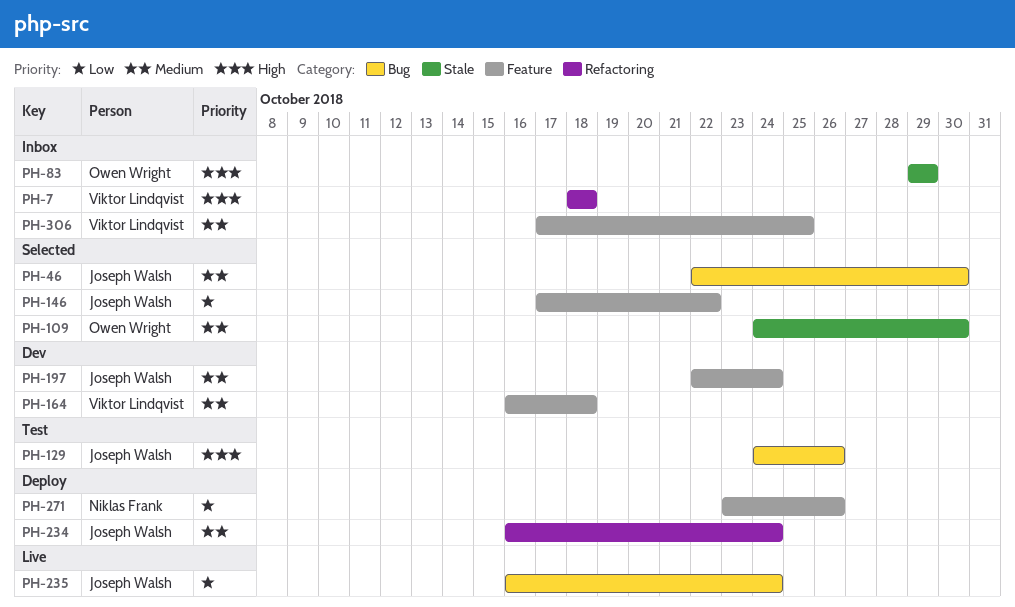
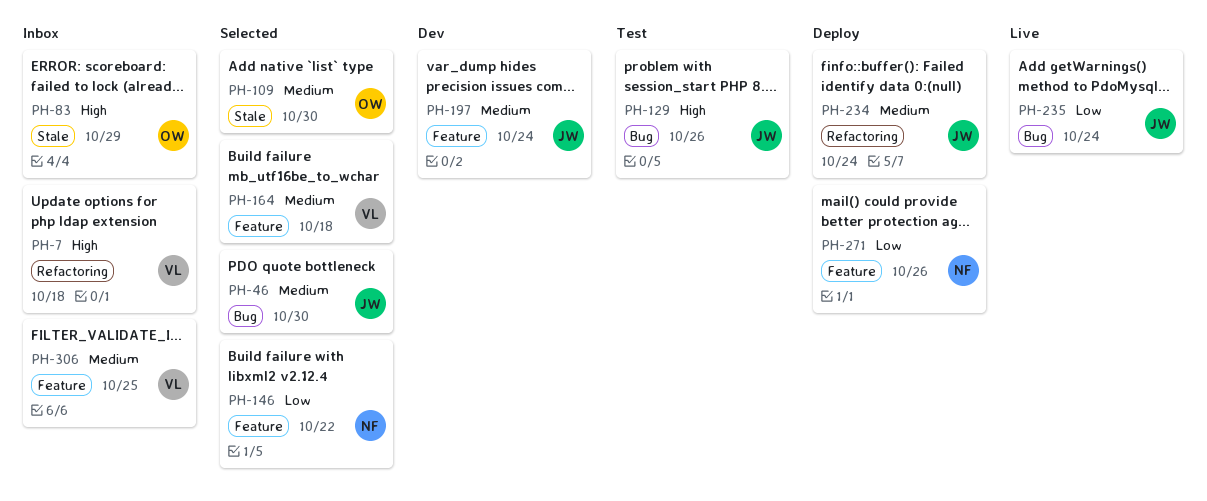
PH-146, owner: Joseph Walsh -> Niklas Frank
PH-164, status: Dev -> Selected

